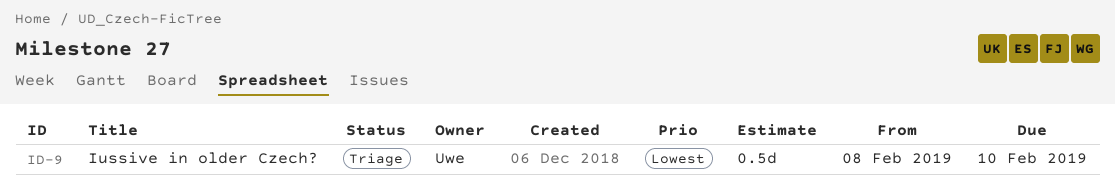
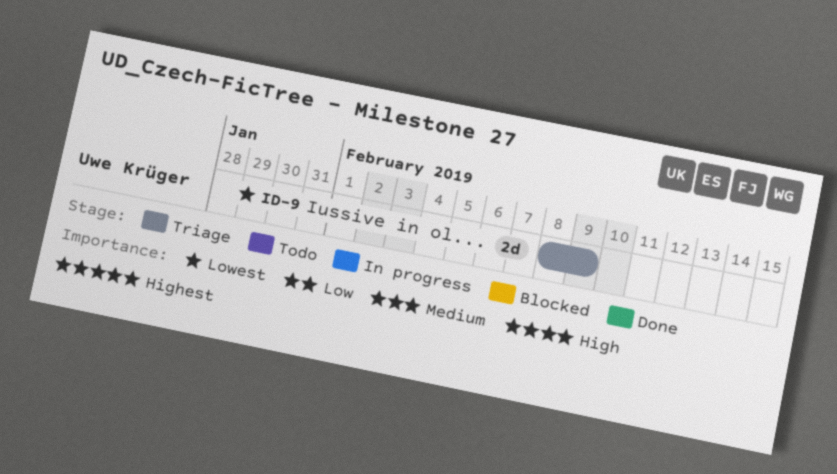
ID-9, estimate: 0.5d -> 2d
ID-9, due: Feb 10 -> Feb 9

